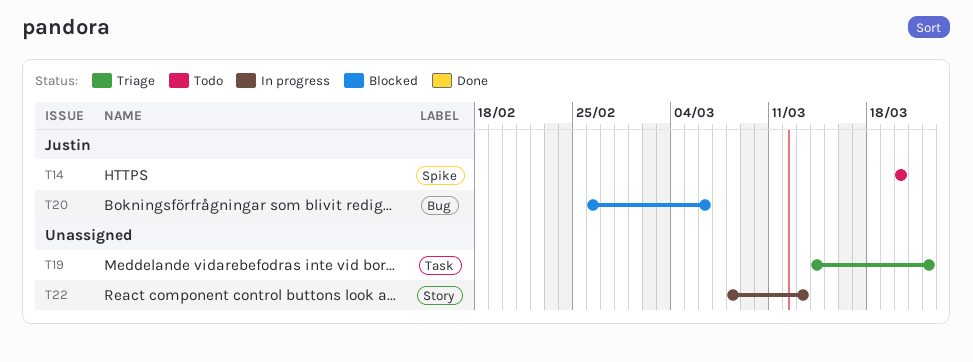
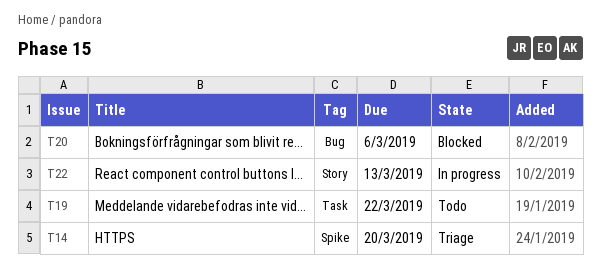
T14, status: Todo -> Triage
T19, status: Triage -> Todo

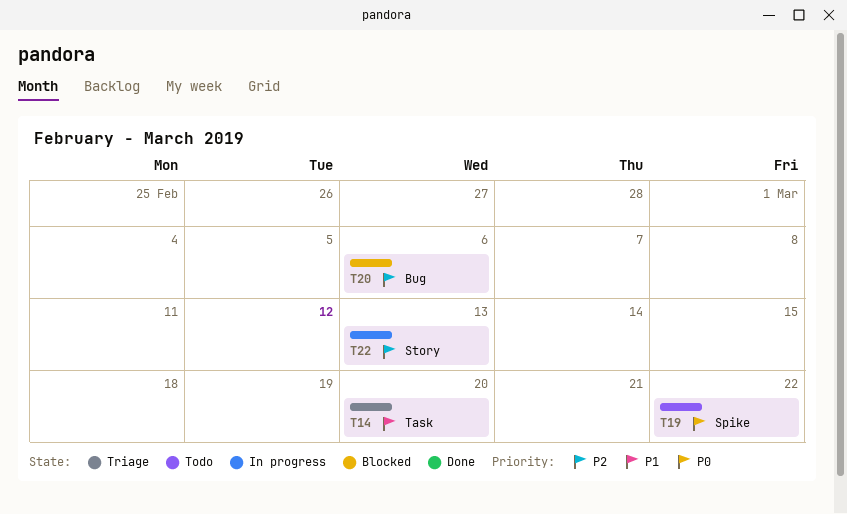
T14, label: Spike -> Task
T19, label: Task -> Spike

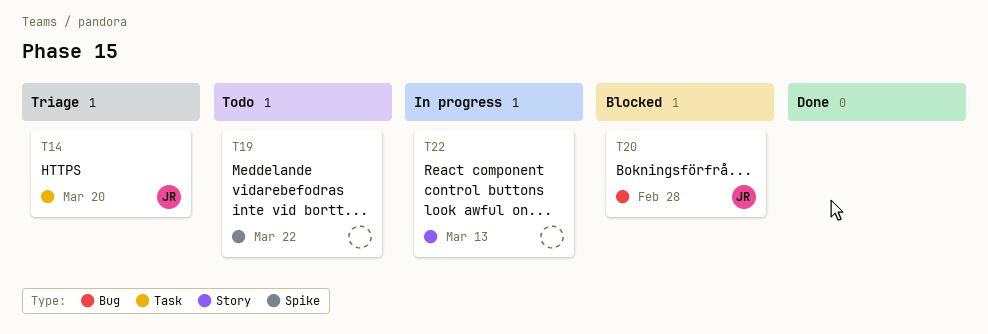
T20, due: Mar 6 -> Feb 28

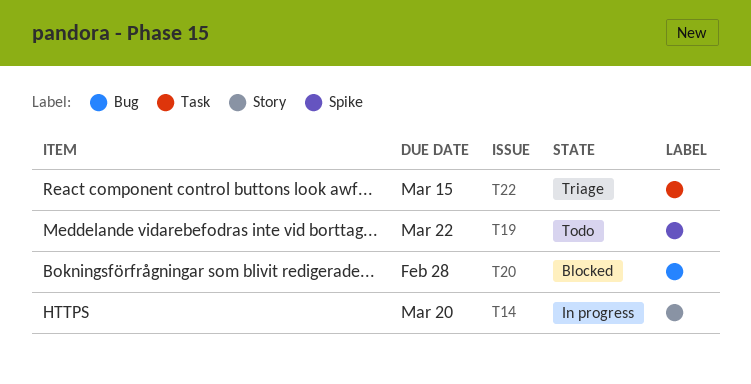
T14, status: Triage -> In progress
T14, label: Task -> Story
T22, status: In progress -> Triage
T22, label: Story -> Task
T22, due: Mar 13 -> Mar 15

